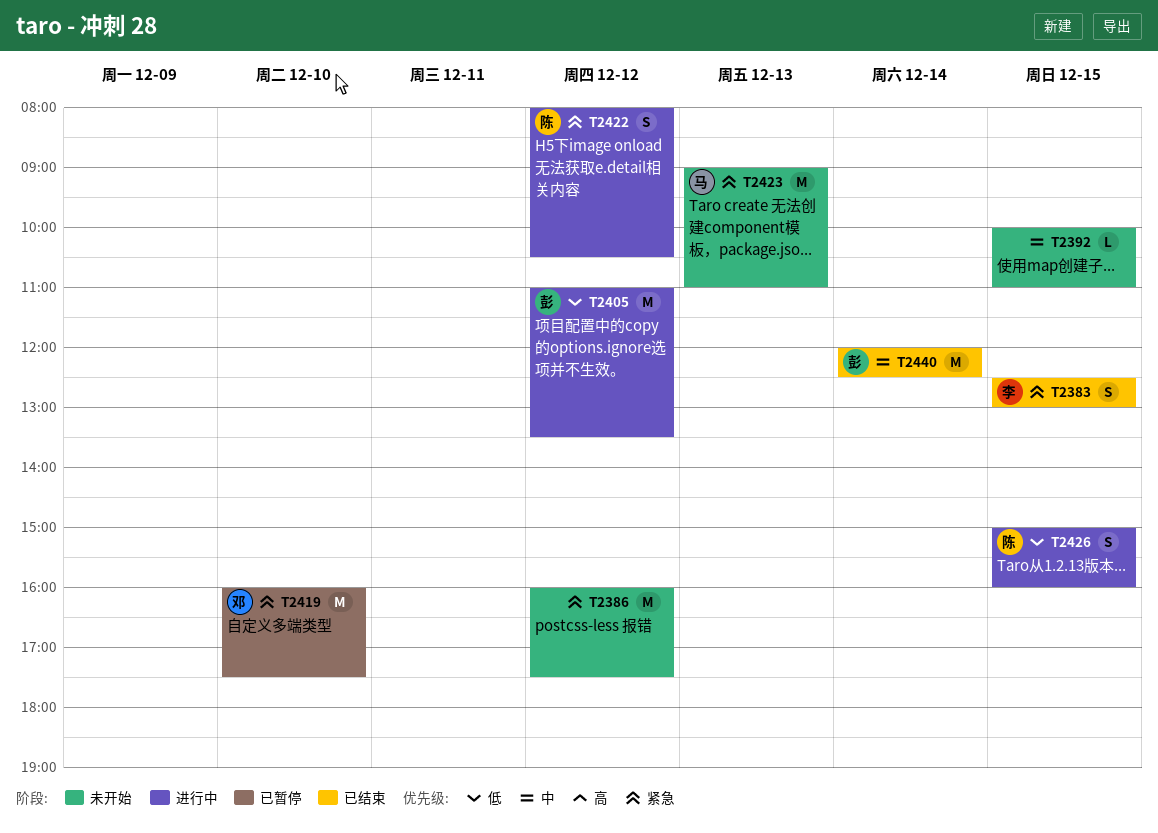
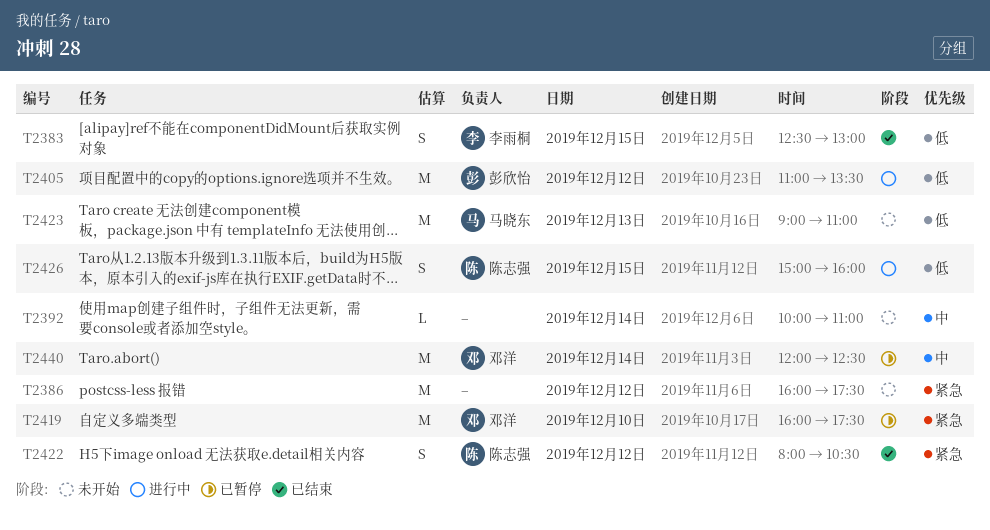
T2383, priority: 紧急 -> 低
T2392, day: Dec 15 -> Dec 14
T2422, status: 进行中 -> 已结束
T2423, priority: 紧急 -> 低
T2440, status: 已结束 -> 已暂停
T2440, owner: 彭欣怡 -> 邓洋

